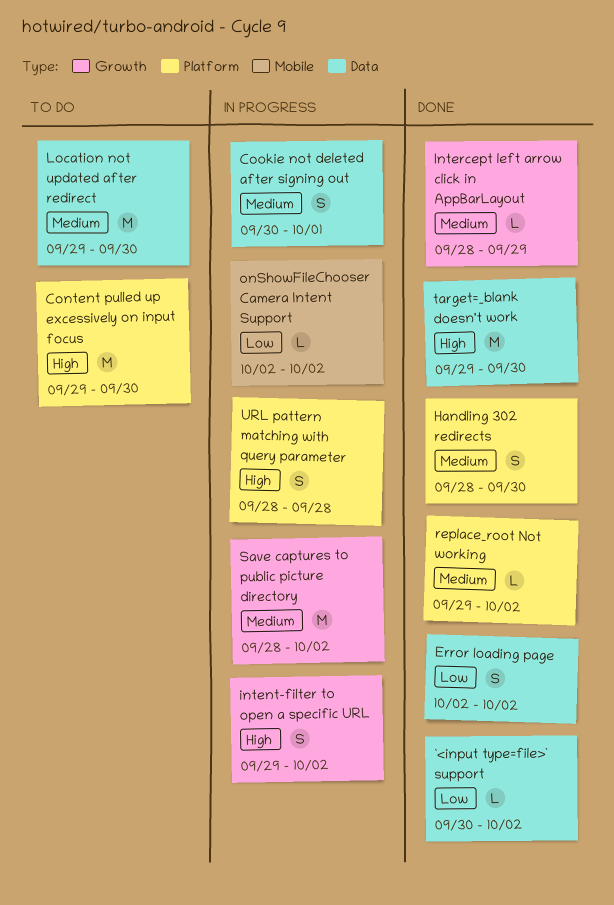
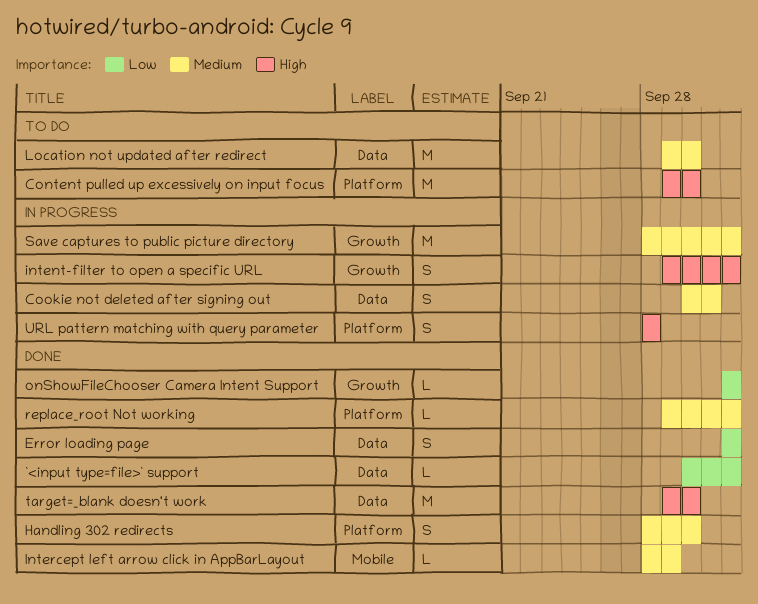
Intercept left arrow click in AppBarLayout, label: Growth -> Mobile
onShowFileChooser Camera Intent Support, status: In progress -> Done
onShowFileChooser Camera Intent Support, label: Mobile -> Growth

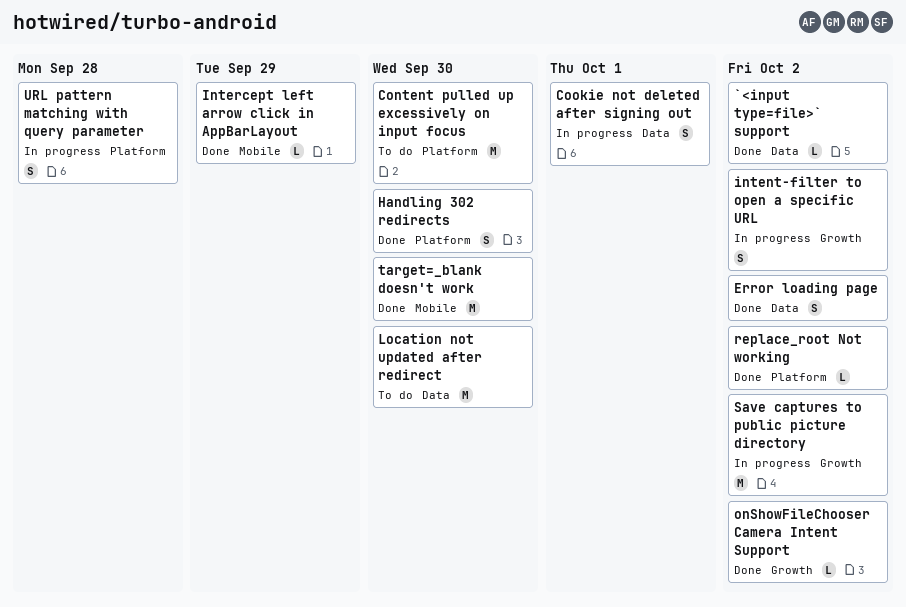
target=_blank doesn't work, label: Data -> Mobile

